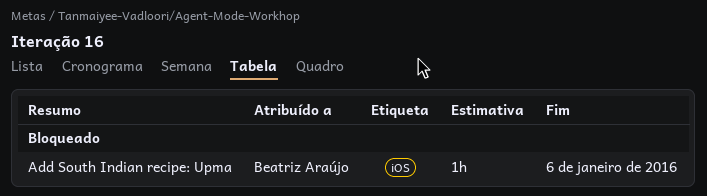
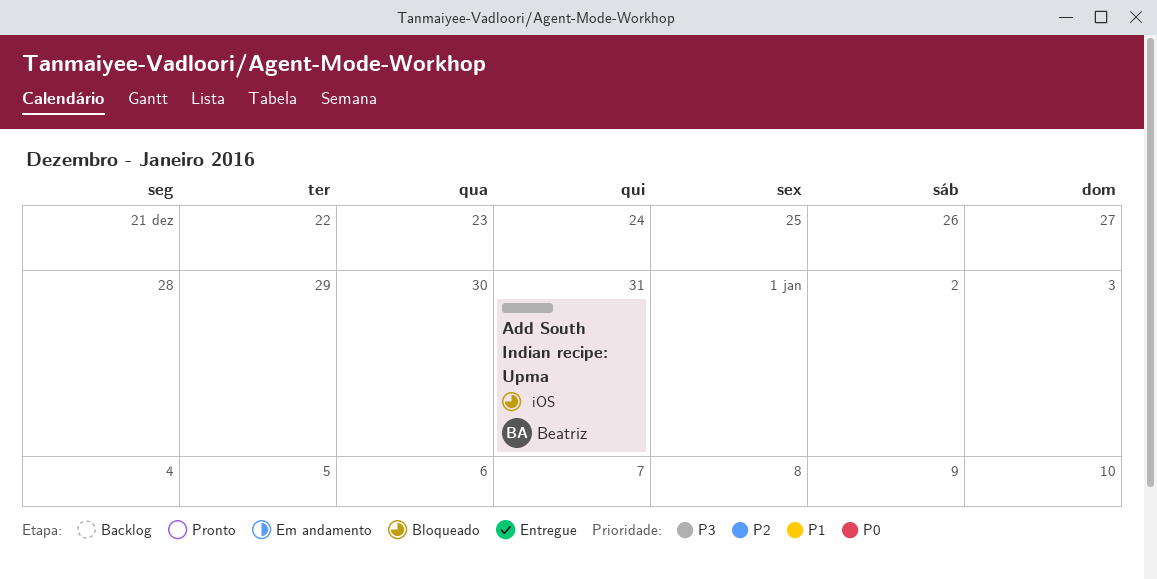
Add South Indian recipe: Upma, due: Jan 6 -> Dec 31

